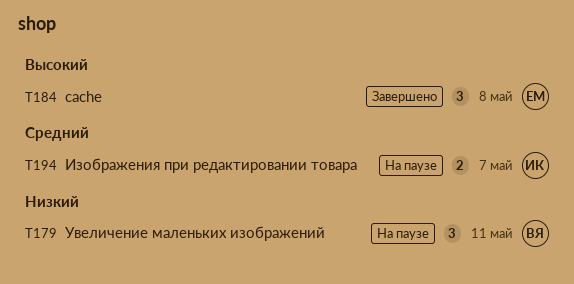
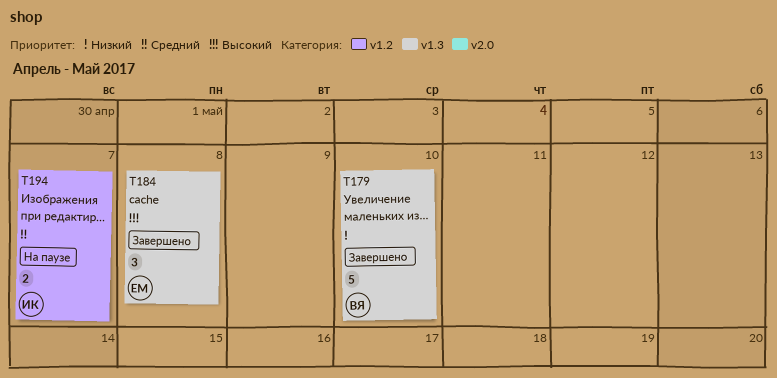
T179, status: На паузе -> Завершено
T179, estimate: 3 -> 5
T179, due: May 11 -> May 10

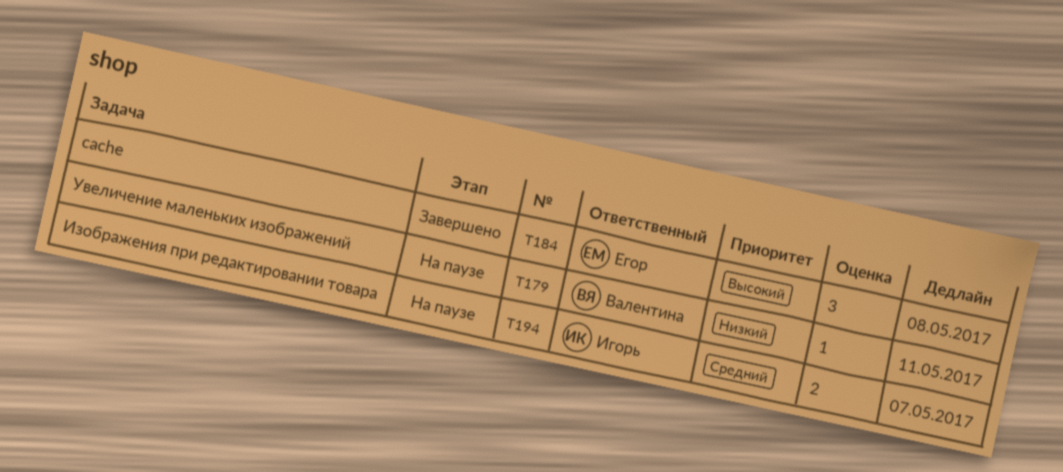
T179, status: Завершено -> На паузе
T179, estimate: 5 -> 1
T179, due: May 10 -> May 11

